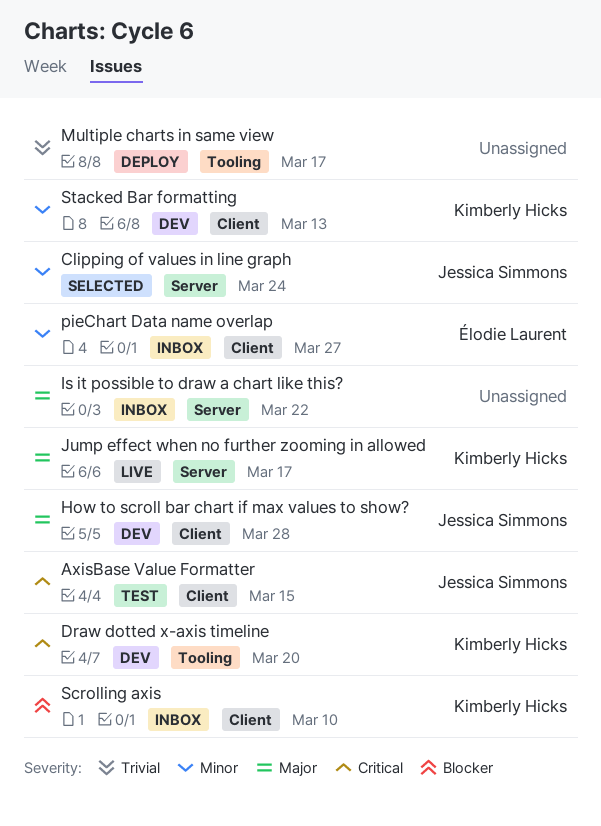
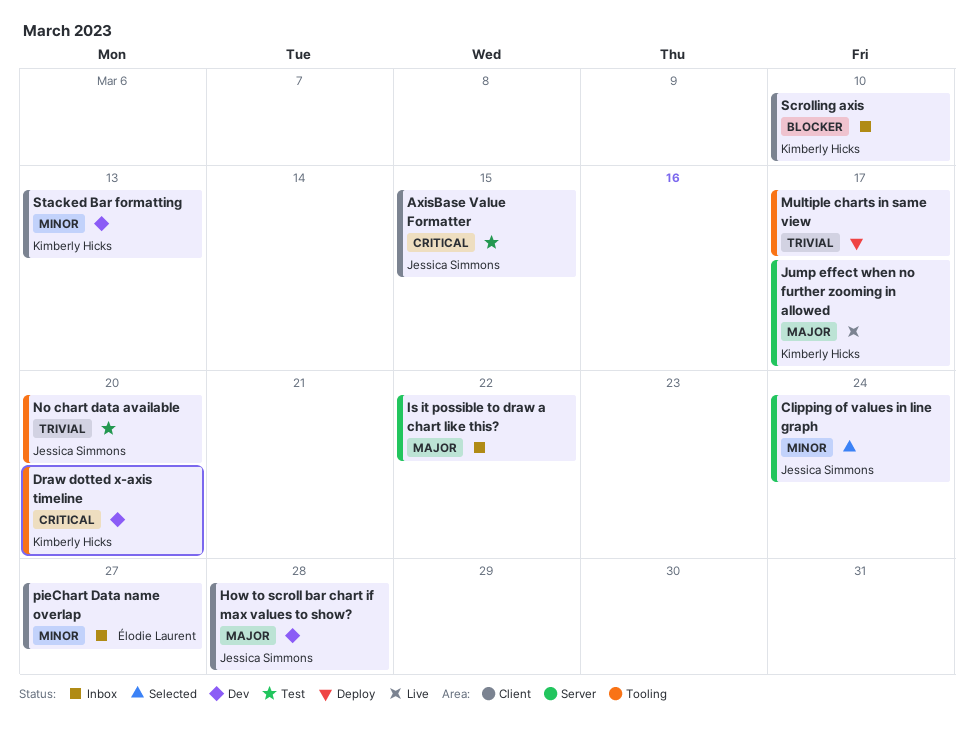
No chart data available: none -> present

